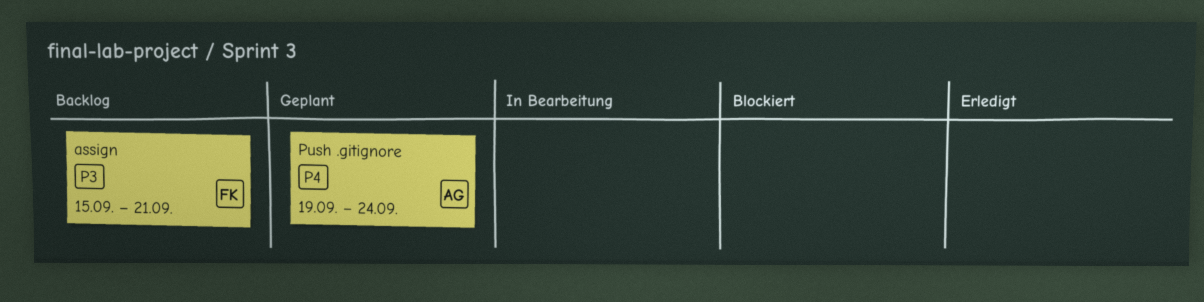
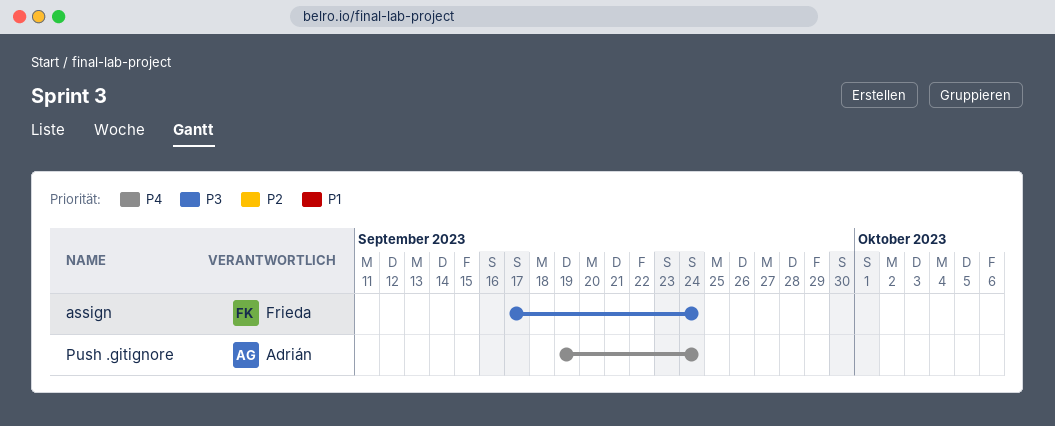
assign, start: Sep 15 -> Sep 17
assign, due: Sep 21 -> Sep 24

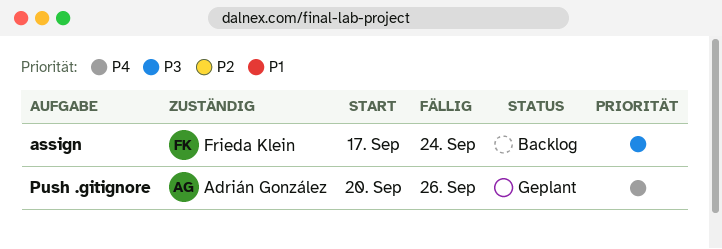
Push .gitignore, start: Sep 19 -> Sep 20
Push .gitignore, due: Sep 24 -> Sep 26

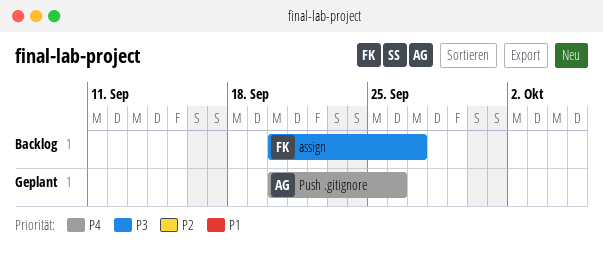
assign, start: Sep 17 -> Sep 20
assign, due: Sep 24 -> Sep 27

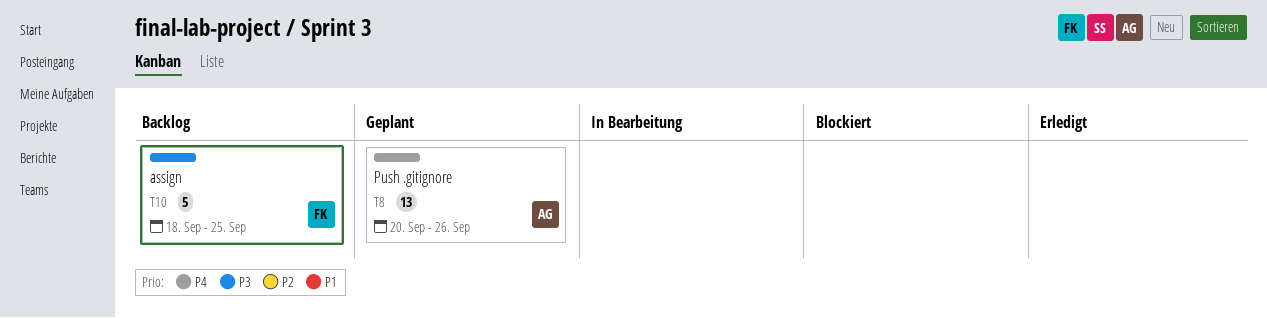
assign, start: Sep 20 -> Sep 18
assign, due: Sep 27 -> Sep 25

